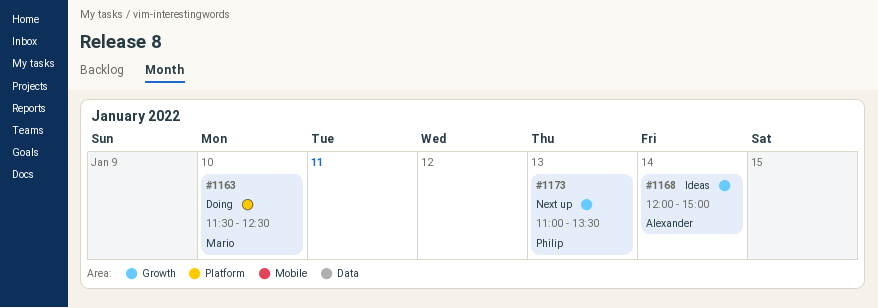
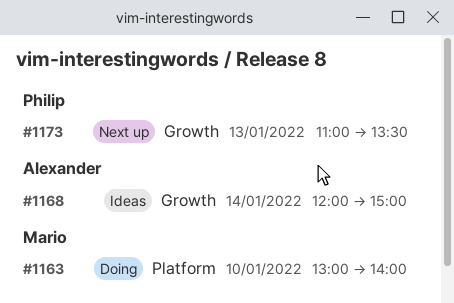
#1163, begins: 11:30 -> 13:00
#1163, ends: 12:30 -> 14:00

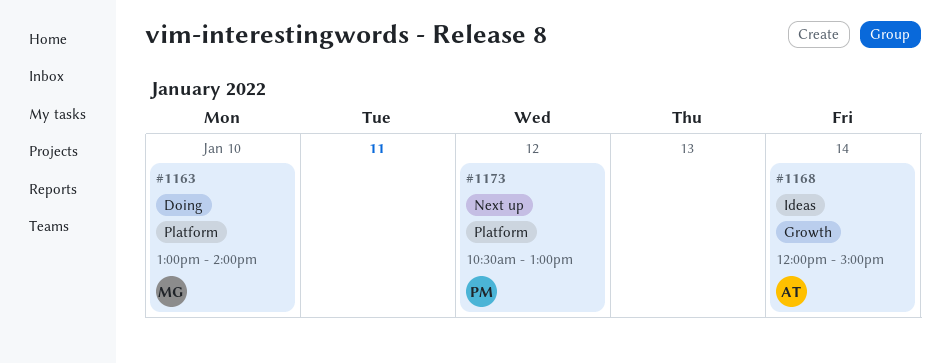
#1173, label: Growth -> Platform
#1173, day: Jan 13 -> Jan 12
#1173, begins: 11:00 -> 10:30
#1173, ends: 13:30 -> 13:00

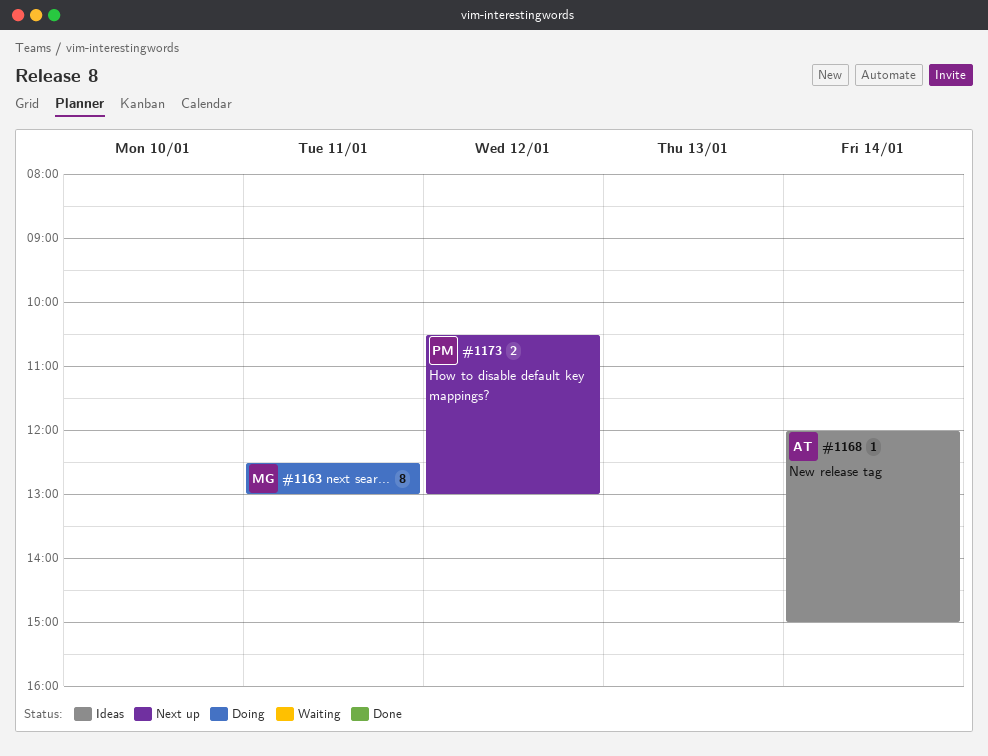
#1163, day: Jan 10 -> Jan 11
#1163, begins: 13:00 -> 12:30
#1163, ends: 14:00 -> 13:00

